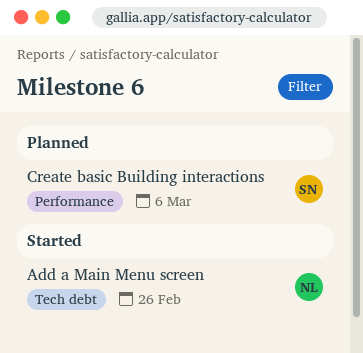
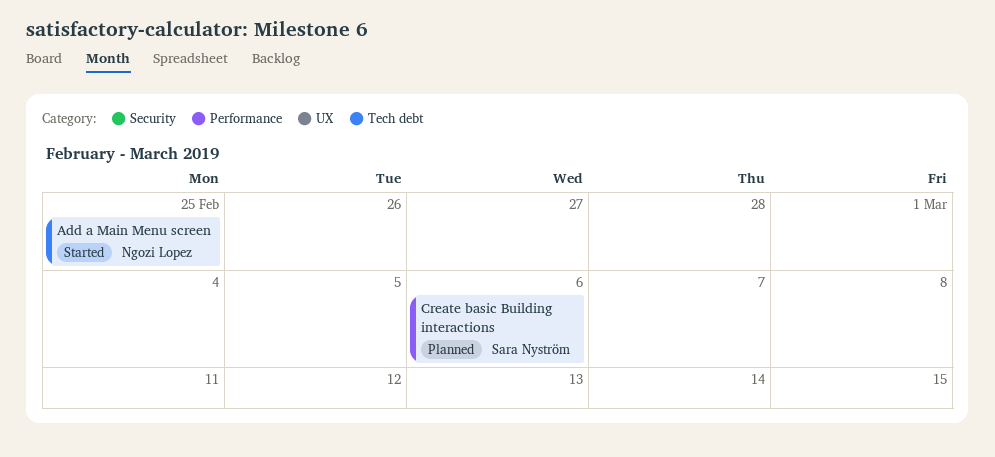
Add a Main Menu screen, due: Feb 26 -> Feb 25

